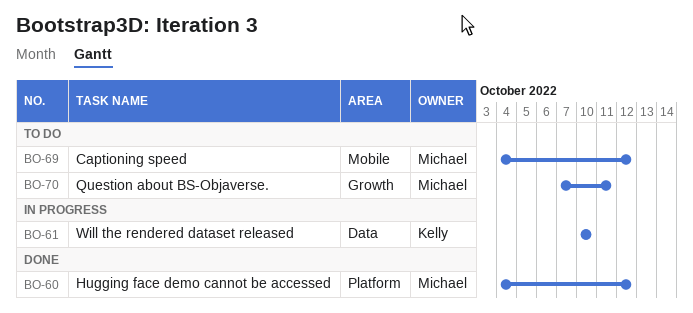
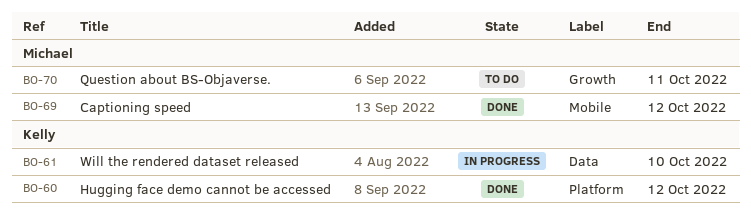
BO-60, owner: Michael -> Kelly
BO-69, status: To do -> Done

